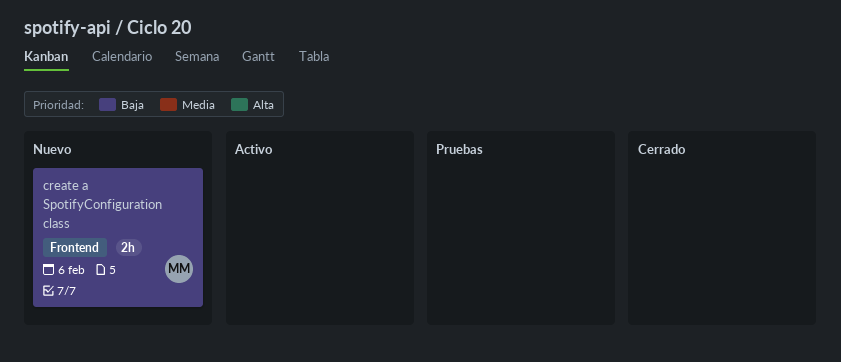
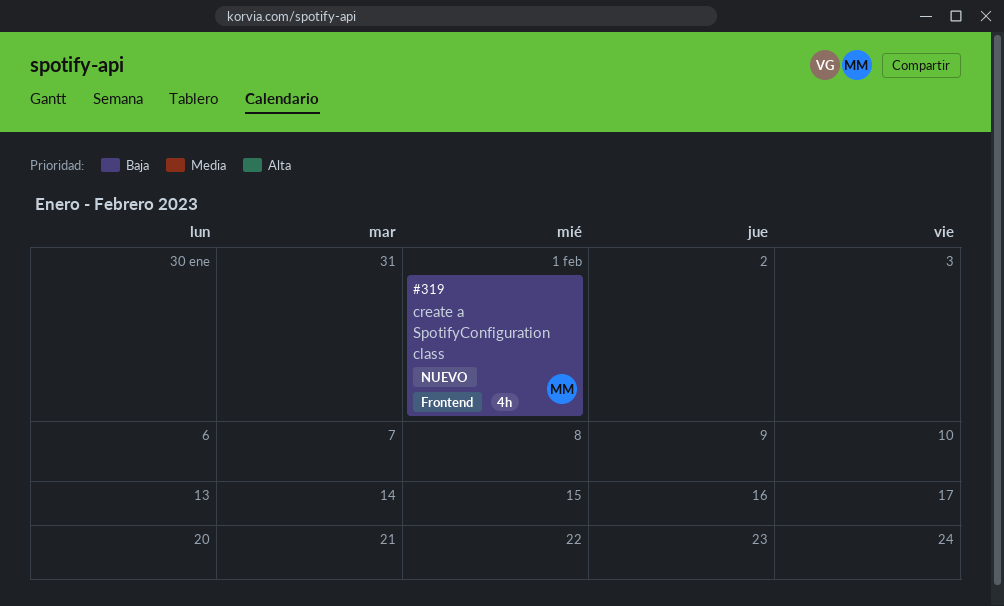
create a SpotifyConfiguration class, estimate: 2h -> 4h
create a SpotifyConfiguration class, due: Feb 6 -> Feb 1

